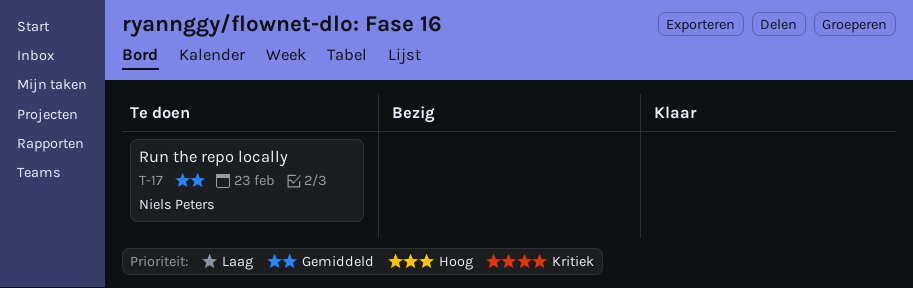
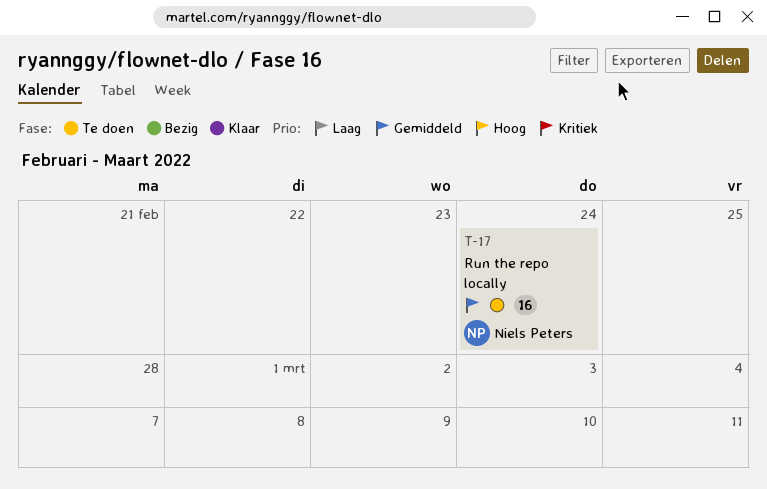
T-17, due: Feb 23 -> Feb 24

